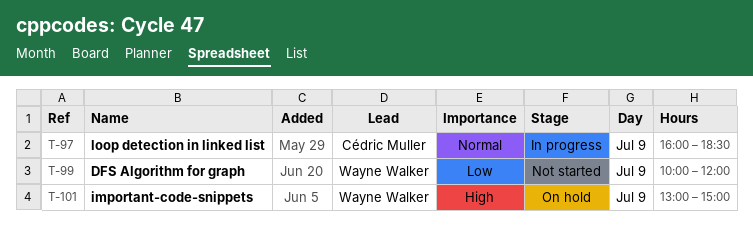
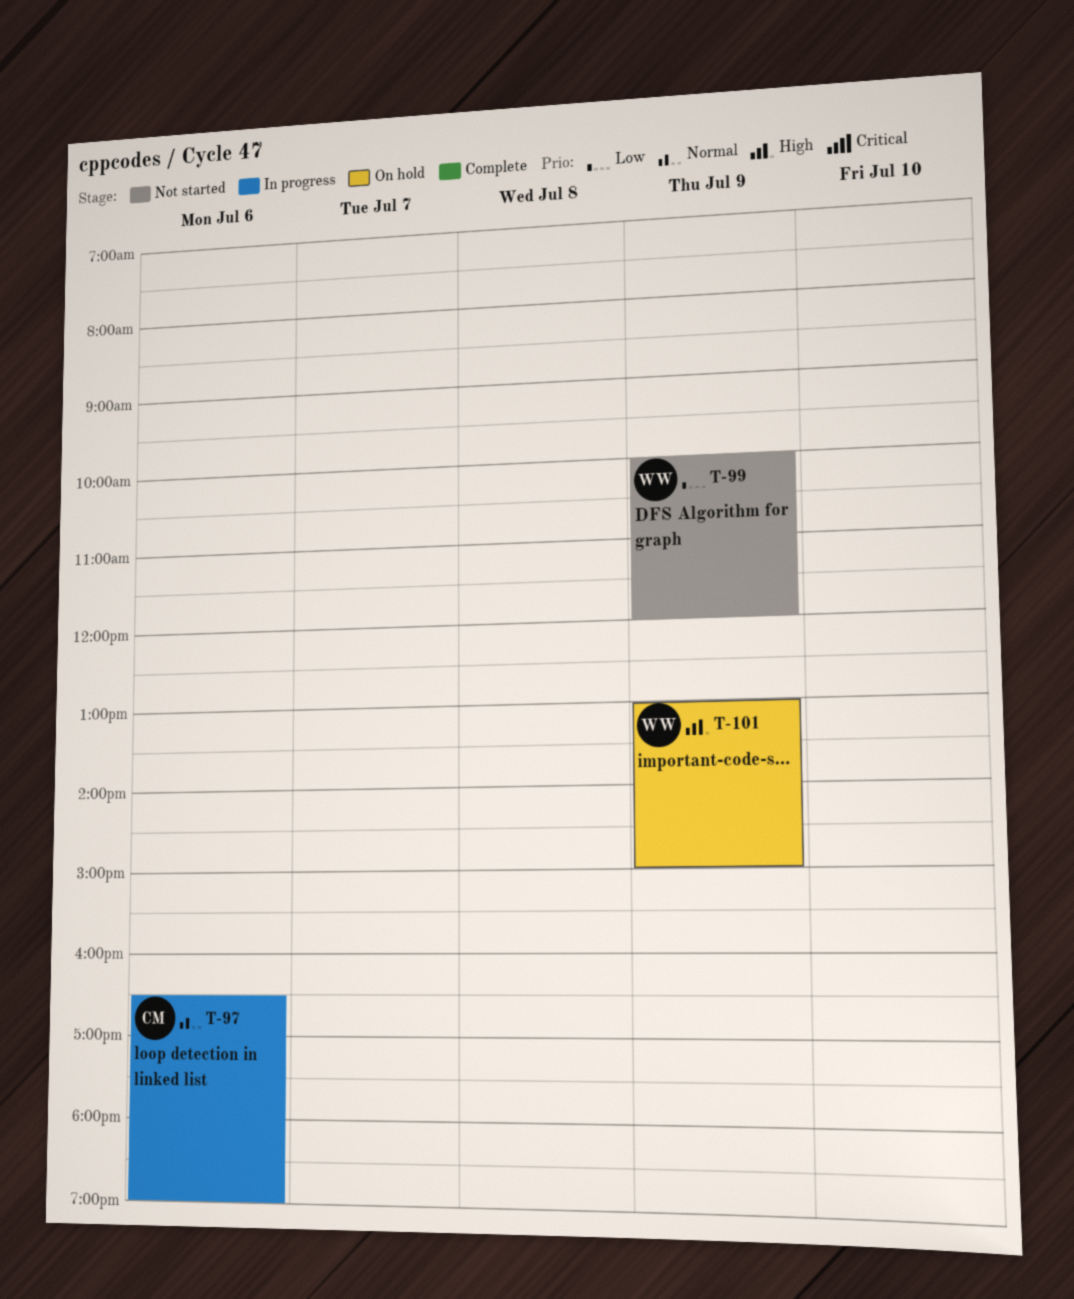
T-97, day: Jul 9 -> Jul 6
T-97, begins: 16:00 -> 16:30
T-97, ends: 18:30 -> 19:00

